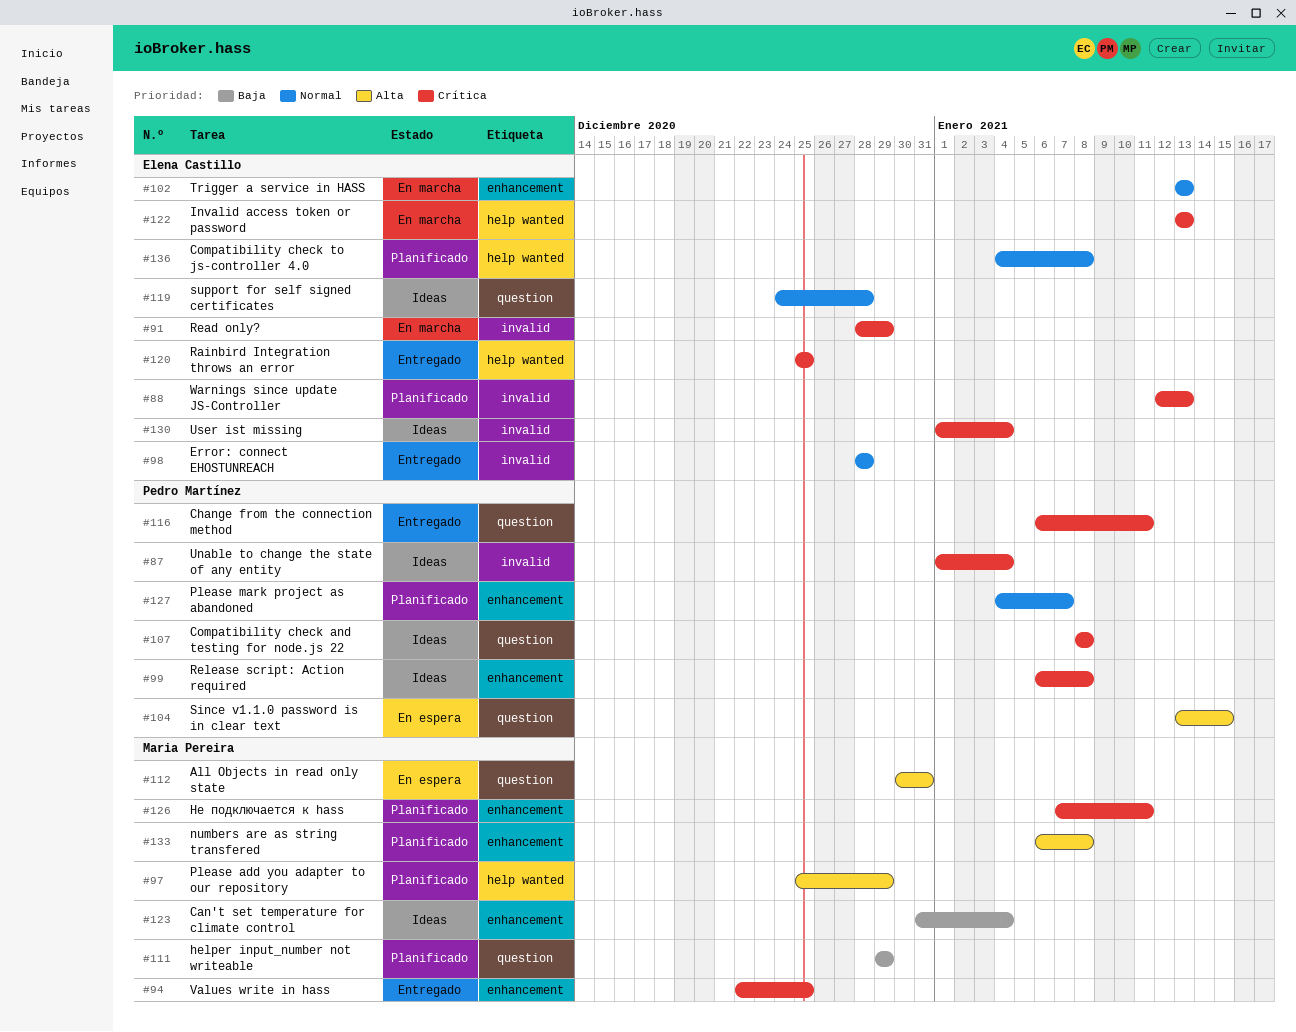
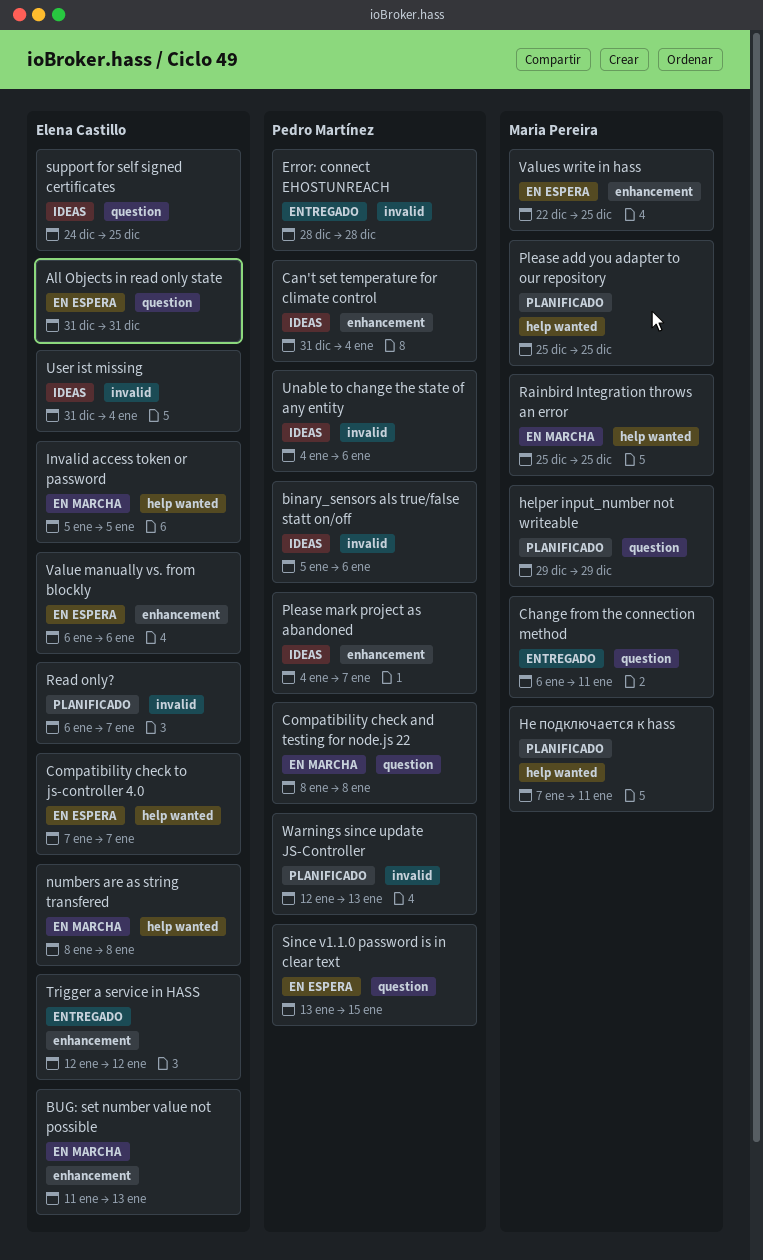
All Objects in read only state, owner: Maria Pereira -> Elena Castillo
All Objects in read only state, start: Dec 30 -> Dec 31
binary_sensors als true/false statt on/off: none -> present
BUG: set number value not possible: none -> present
Can't set temperature for climate control, owner: Maria Pereira -> Pedro Martínez
Change from the connection method, owner: Pedro Martínez -> Maria Pereira
Compatibility check and testing for node.js 22, status: Ideas -> En marcha
Compatibility check to js-controller 4.0, status: Planificado -> En espera
Compatibility check to js-controller 4.0, start: Jan 4 -> Jan 7
Compatibility check to js-controller 4.0, due: Jan 8 -> Jan 7
Error: connect EHOSTUNREACH, owner: Elena Castillo -> Pedro Martínez
Invalid access token or password, start: Jan 13 -> Jan 5
Invalid access token or password, due: Jan 13 -> Jan 5
numbers are as string transfered, status: Planificado -> En marcha
numbers are as string transfered, owner: Maria Pereira -> Elena Castillo
numbers are as string transfered, label: enhancement -> help wanted
numbers are as string transfered, start: Jan 6 -> Jan 8
Please add you adapter to our repository, due: Dec 29 -> Dec 25
Please mark project as abandoned, status: Planificado -> Ideas
Rainbird Integration throws an error, status: Entregado -> En marcha
Rainbird Integration throws an error, owner: Elena Castillo -> Maria Pereira
Read only?, status: En marcha -> Planificado
Read only?, start: Dec 28 -> Jan 6
Read only?, due: Dec 29 -> Jan 7
Release script: Action required: present -> none
support for self signed certificates, due: Dec 28 -> Dec 25
Trigger a service in HASS, status: En marcha -> Entregado
Trigger a service in HASS, start: Jan 13 -> Jan 12
Trigger a service in HASS, due: Jan 13 -> Jan 12
Unable to change the state of any entity, start: Jan 1 -> Jan 4
Unable to change the state of any entity, due: Jan 4 -> Jan 6
User ist missing, start: Jan 1 -> Dec 31
Value manually vs. from blockly: none -> present
Values write in hass, status: Entregado -> En espera
Warnings since update JS-Controller, owner: Elena Castillo -> Pedro Martínez
Не подключается к hass, label: enhancement -> help wanted

